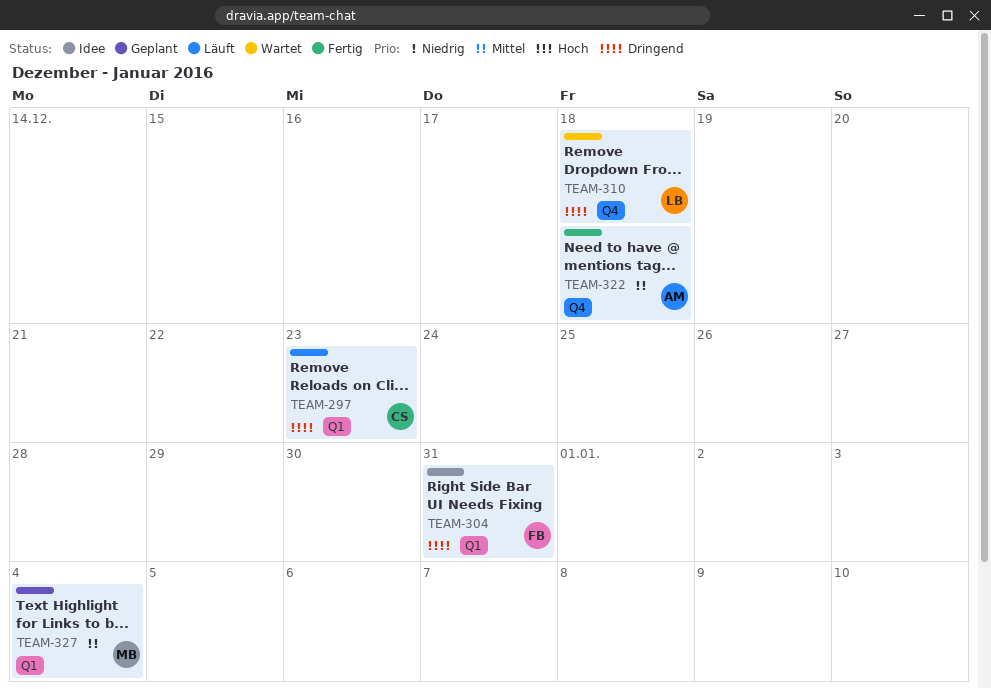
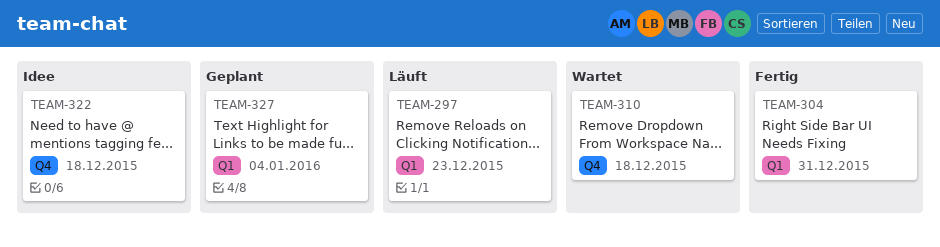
TEAM-304, status: Idee -> Fertig
TEAM-322, status: Fertig -> Idee

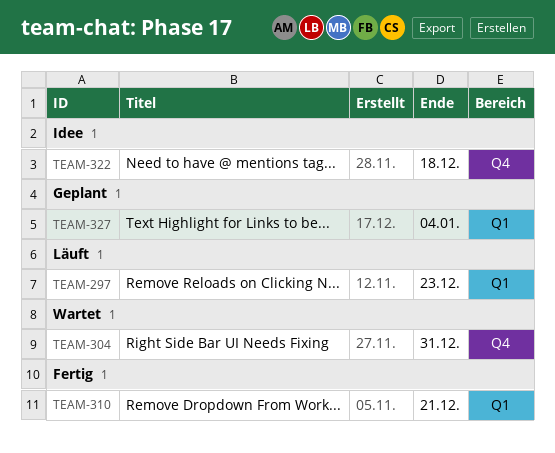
TEAM-304, status: Fertig -> Wartet
TEAM-304, label: Q1 -> Q4
TEAM-310, status: Wartet -> Fertig
TEAM-310, label: Q4 -> Q1
TEAM-310, due: Dec 18 -> Dec 21

